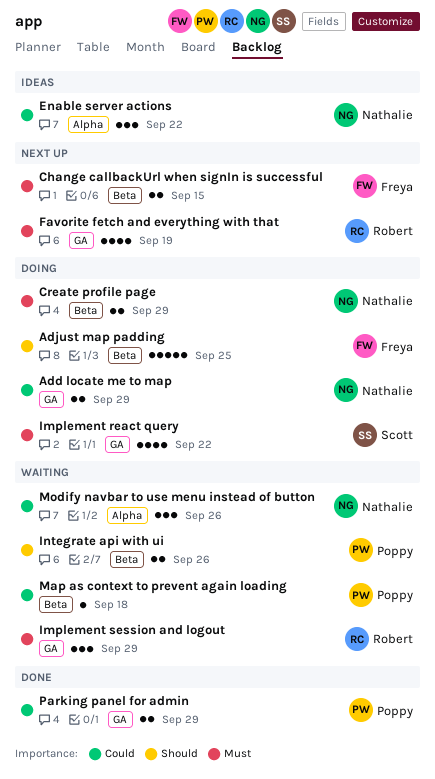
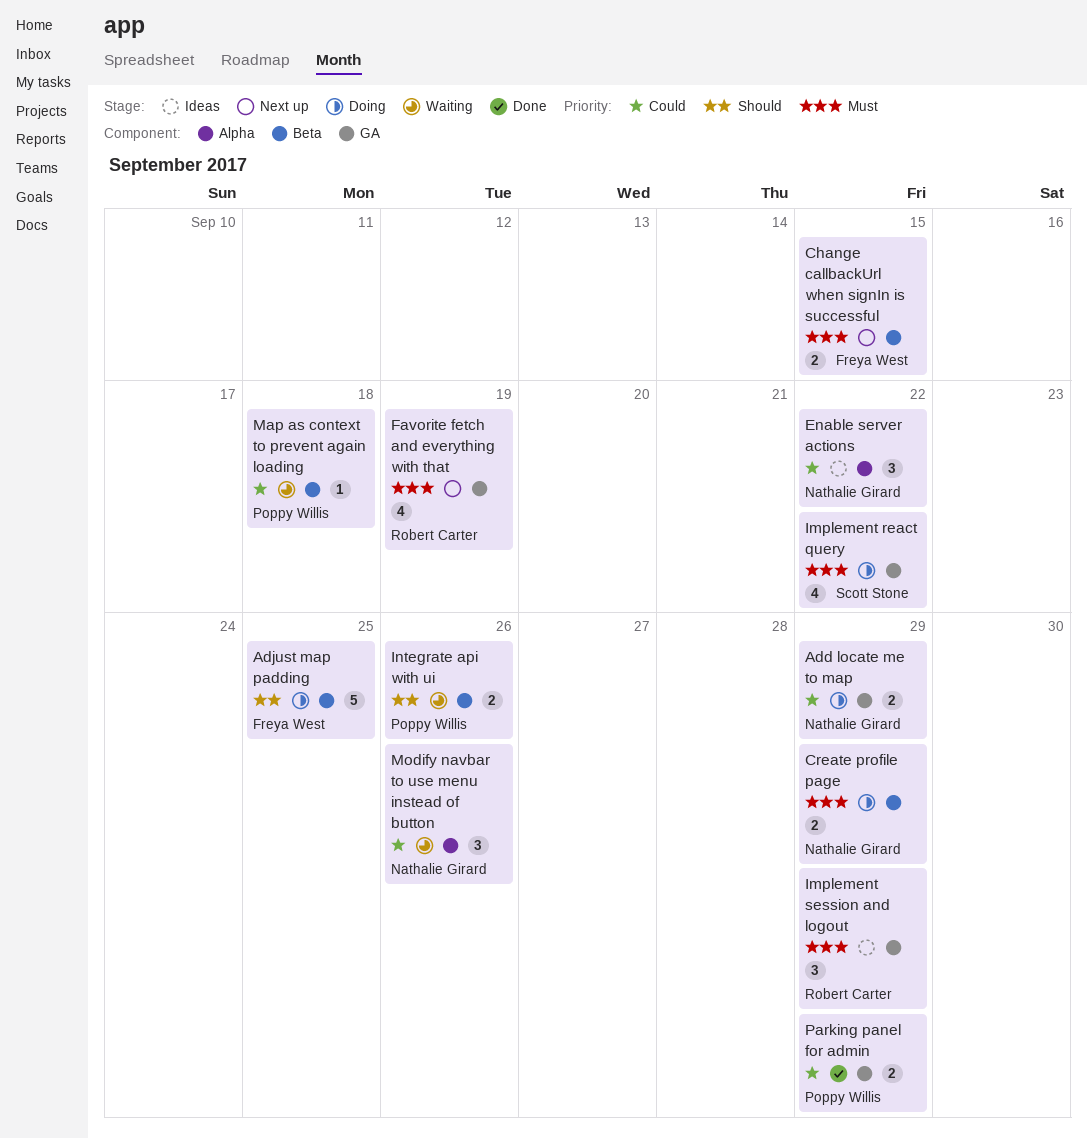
Implement session and logout, status: Waiting -> Ideas

